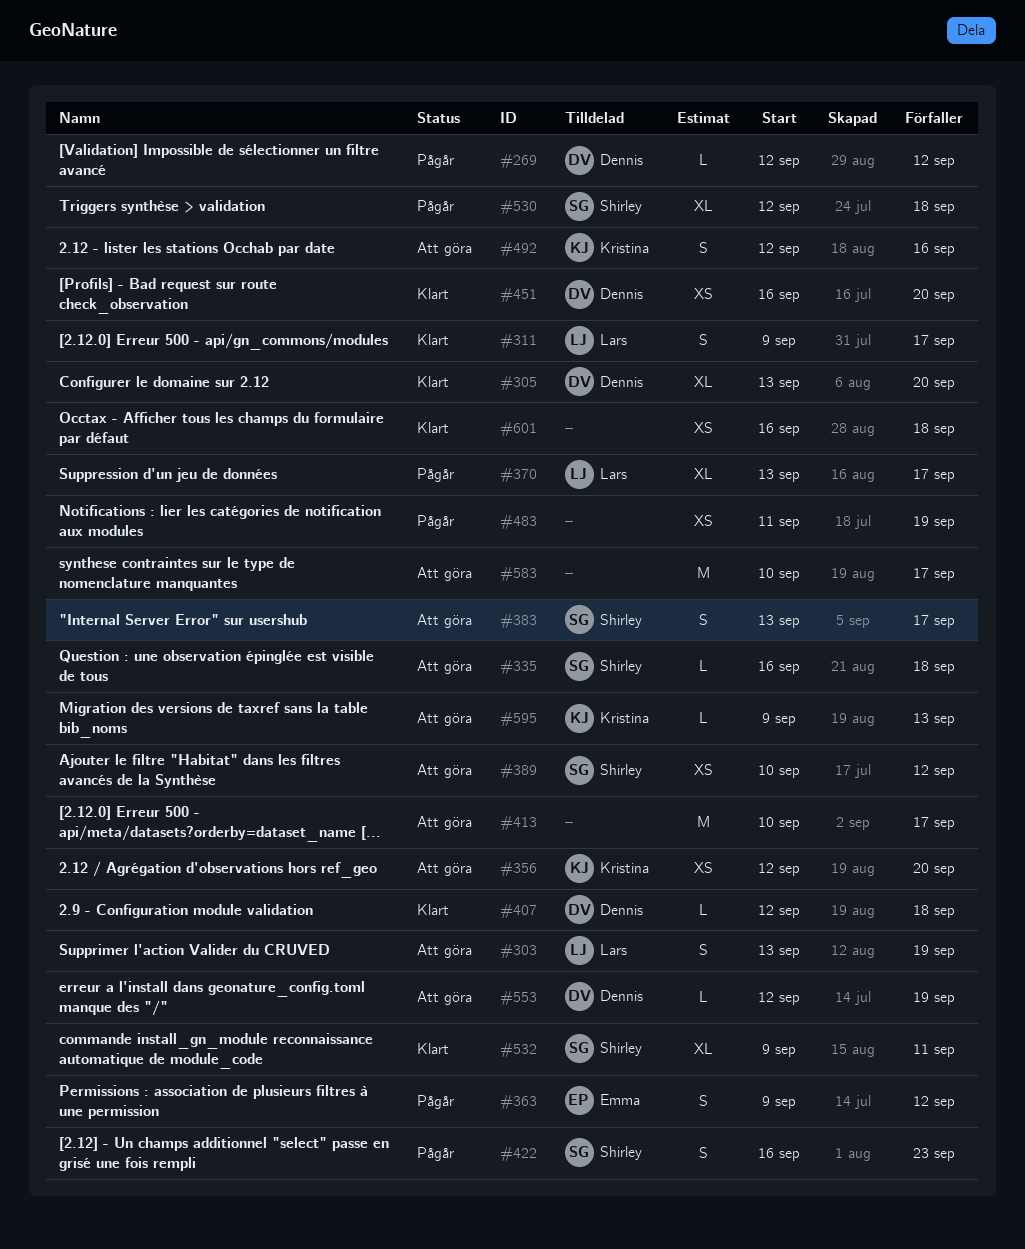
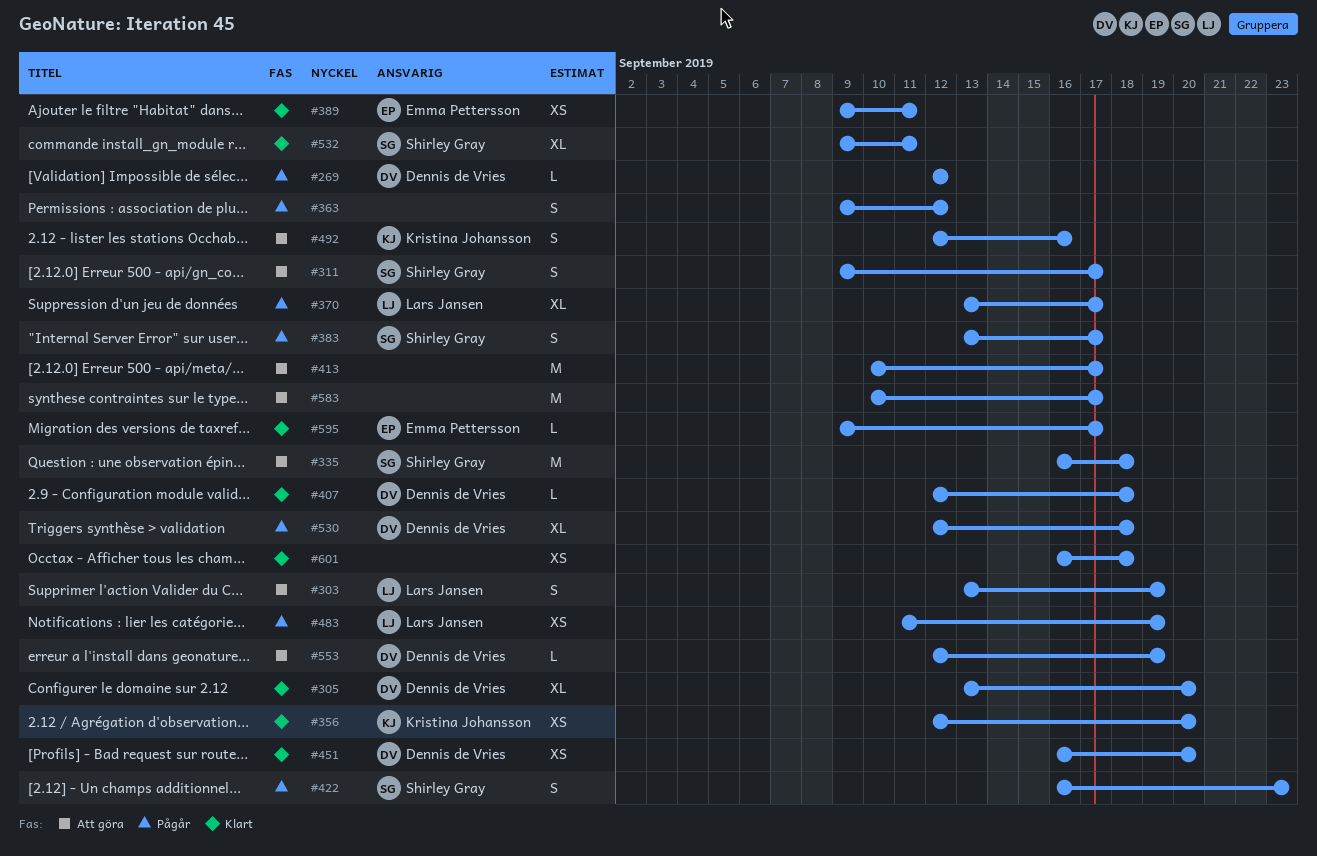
#311, status: Klart -> Att göra
#311, owner: Lars Jansen -> Shirley Gray
#335, estimate: L -> M
#356, status: Att göra -> Klart
#363, owner: Emma Pettersson -> none
#383, status: Att göra -> Pågår
#389, status: Att göra -> Klart
#389, owner: Shirley Gray -> Emma Pettersson
#389, start: Sep 10 -> Sep 9
#389, due: Sep 12 -> Sep 11
#483, owner: none -> Lars Jansen
#530, owner: Shirley Gray -> Dennis de Vries
#595, status: Att göra -> Klart
#595, owner: Kristina Johansson -> Emma Pettersson
#595, due: Sep 13 -> Sep 17

